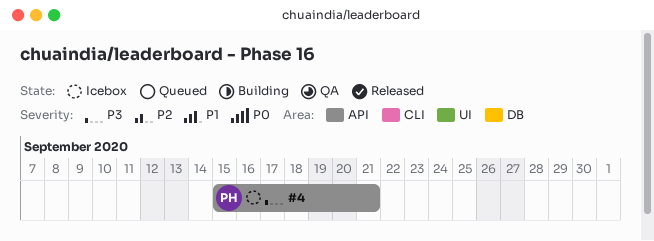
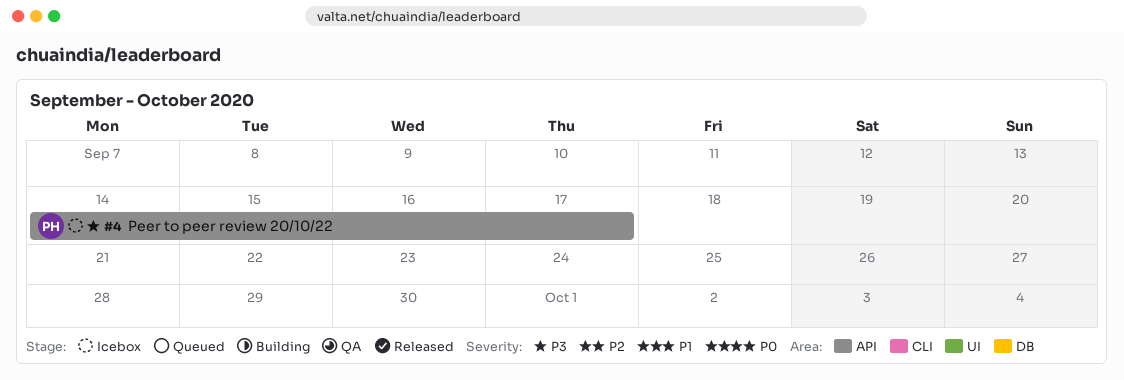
#4, start: Sep 15 -> Sep 14
#4, due: Sep 21 -> Sep 17

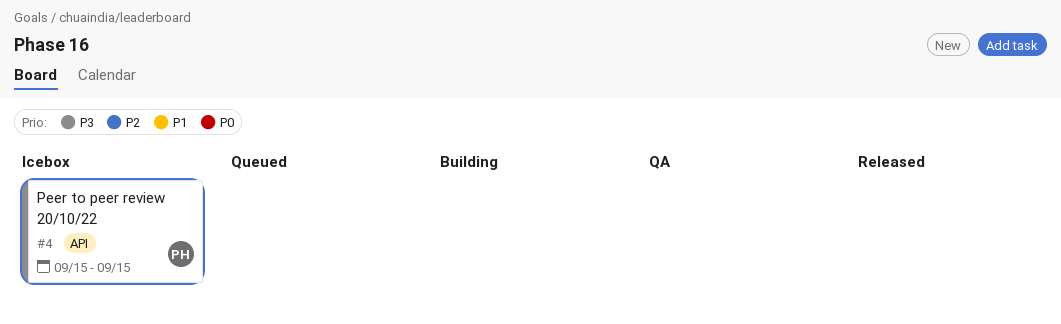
#4, start: Sep 14 -> Sep 15
#4, due: Sep 17 -> Sep 15

